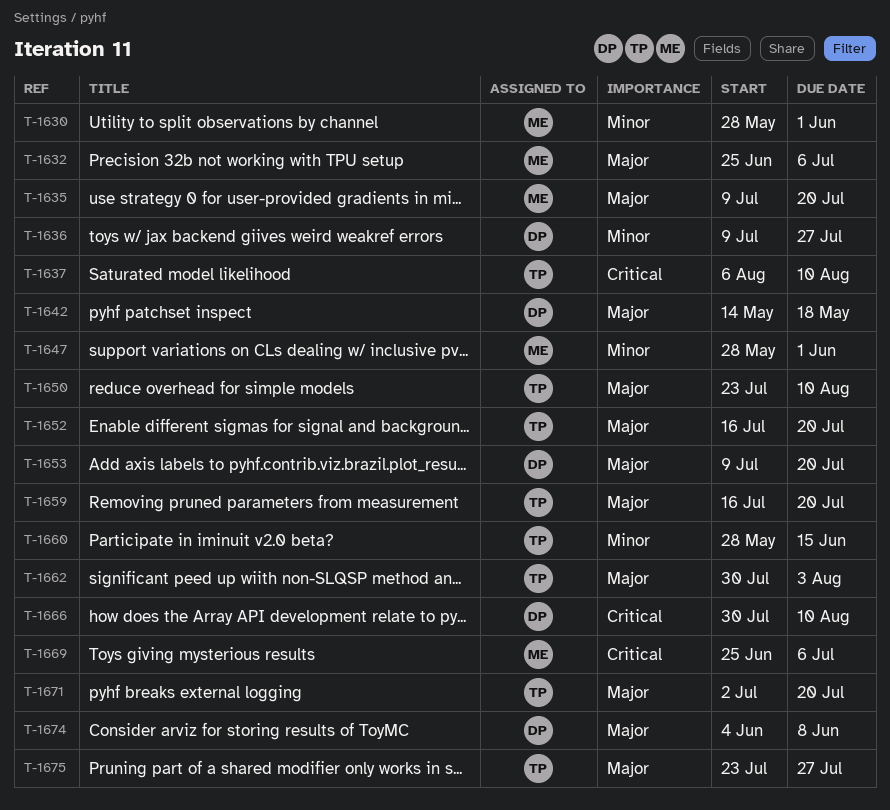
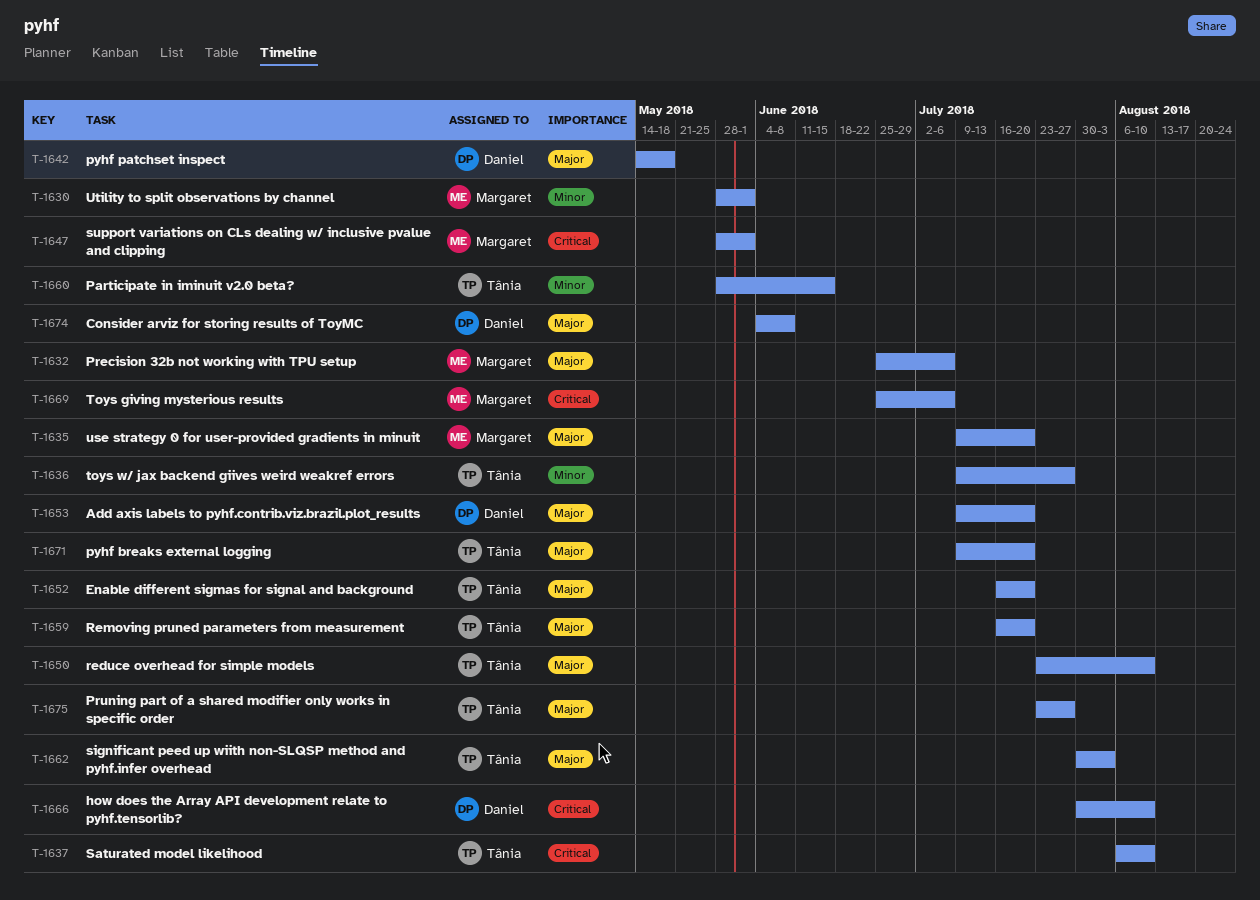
T-1636, owner: Daniel -> Tânia
T-1647, priority: Minor -> Critical
T-1671, start: Jul 2 -> Jul 9

